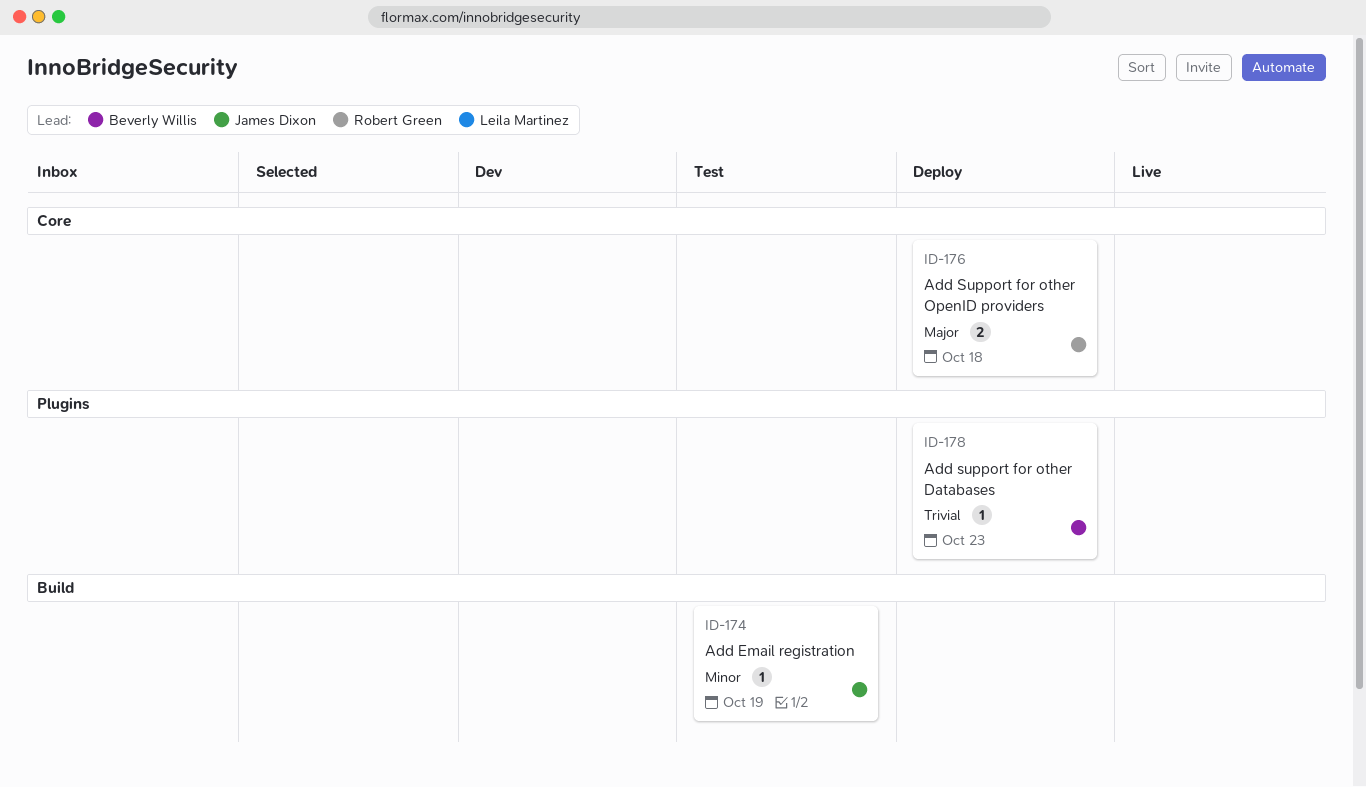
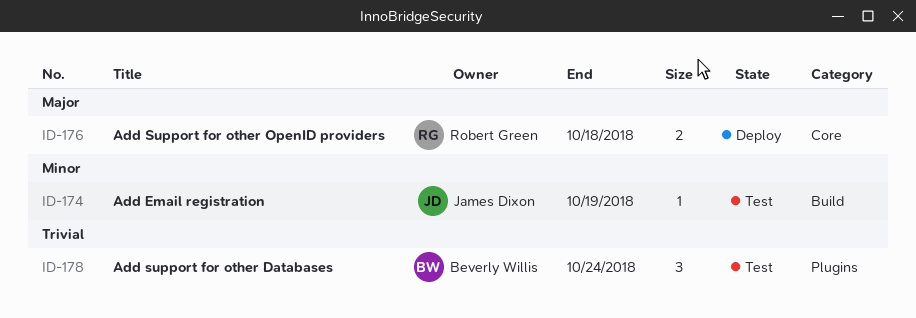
ID-178, status: Deploy -> Test
ID-178, estimate: 1 -> 3
ID-178, due: Oct 23 -> Oct 24

